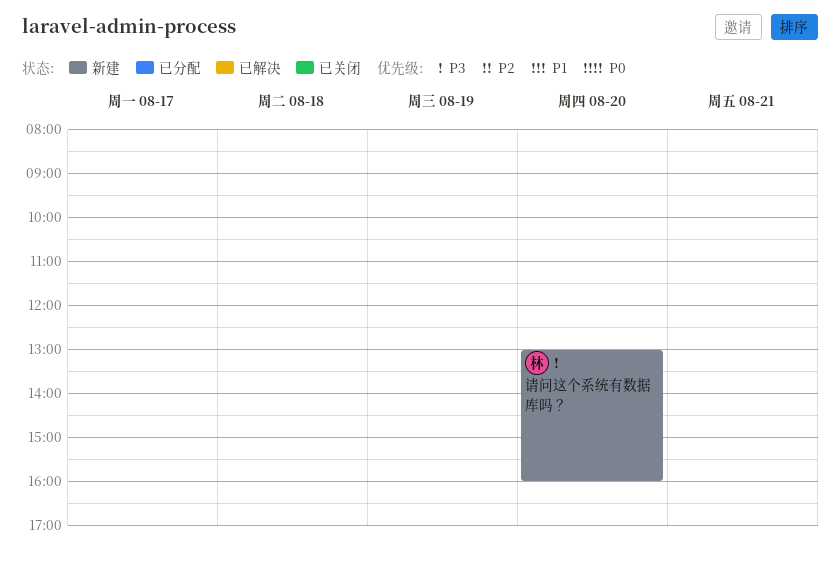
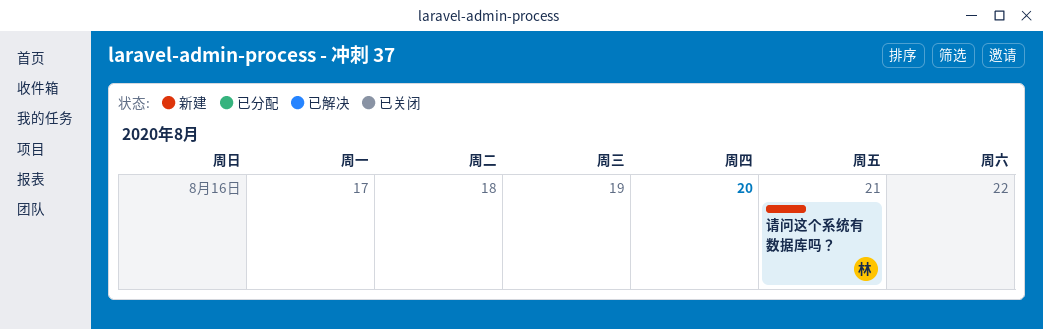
请问这个系统有数据库吗？, day: Aug 20 -> Aug 21

